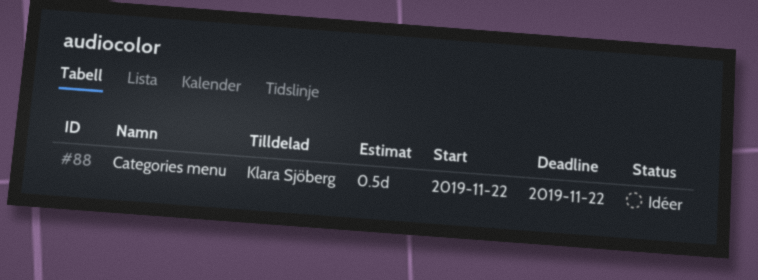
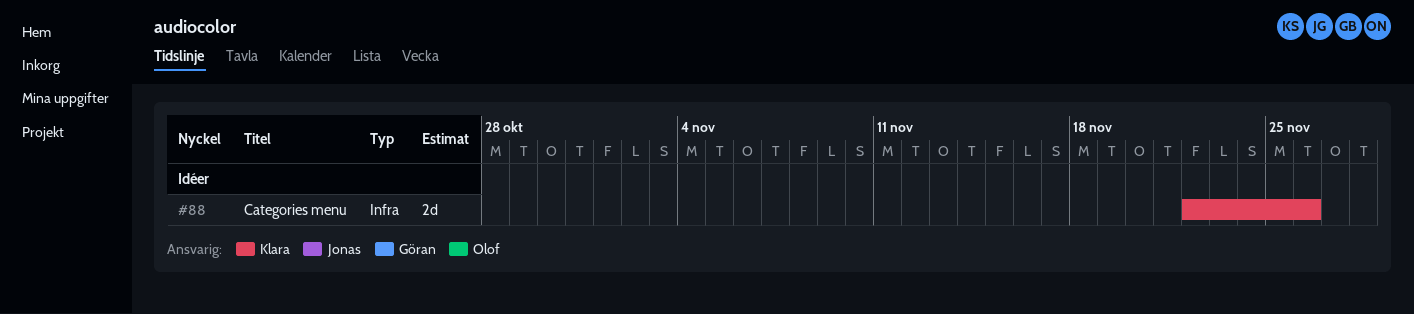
#88, estimate: 0.5d -> 2d
#88, due: Nov 22 -> Nov 26

